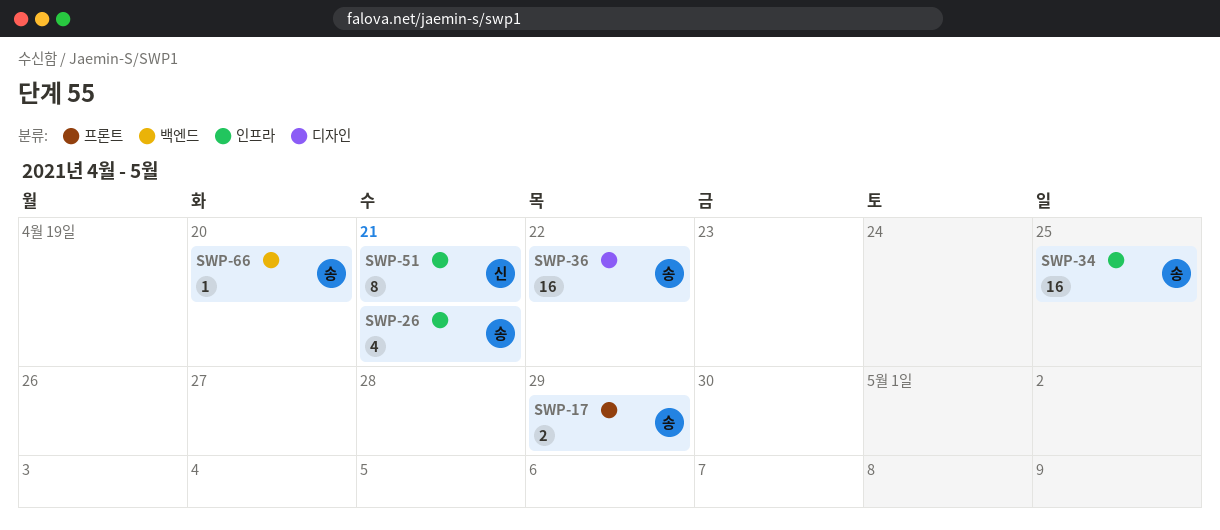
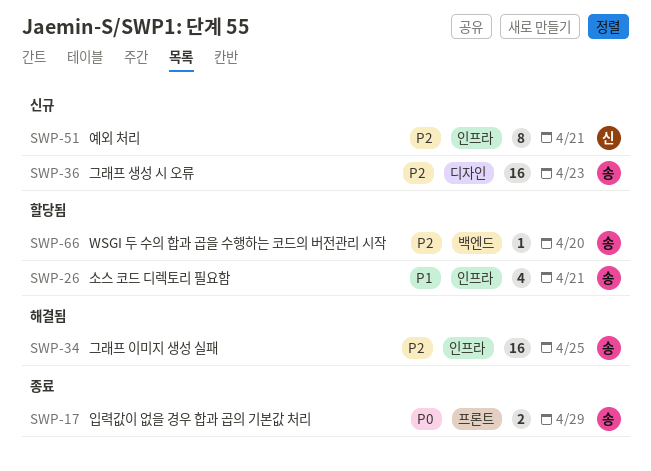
SWP-36, due: Apr 22 -> Apr 23

